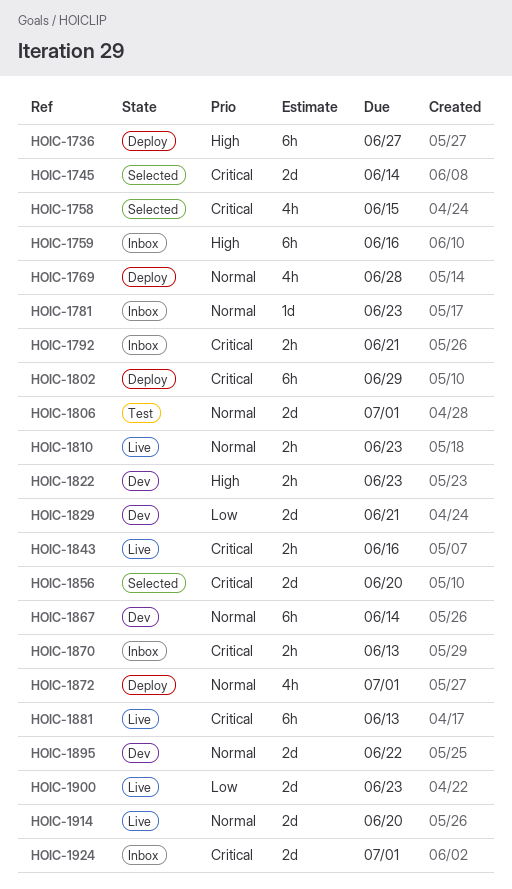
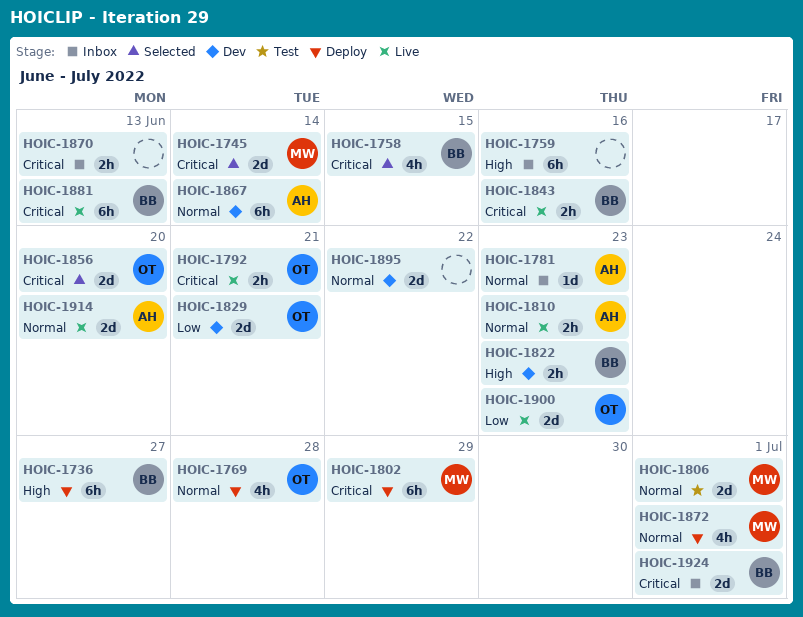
HOIC-1792, status: Inbox -> Live

